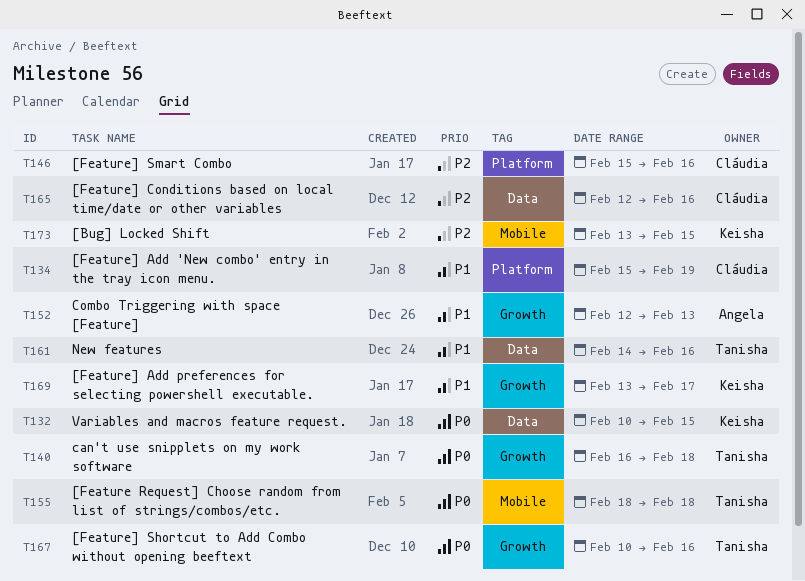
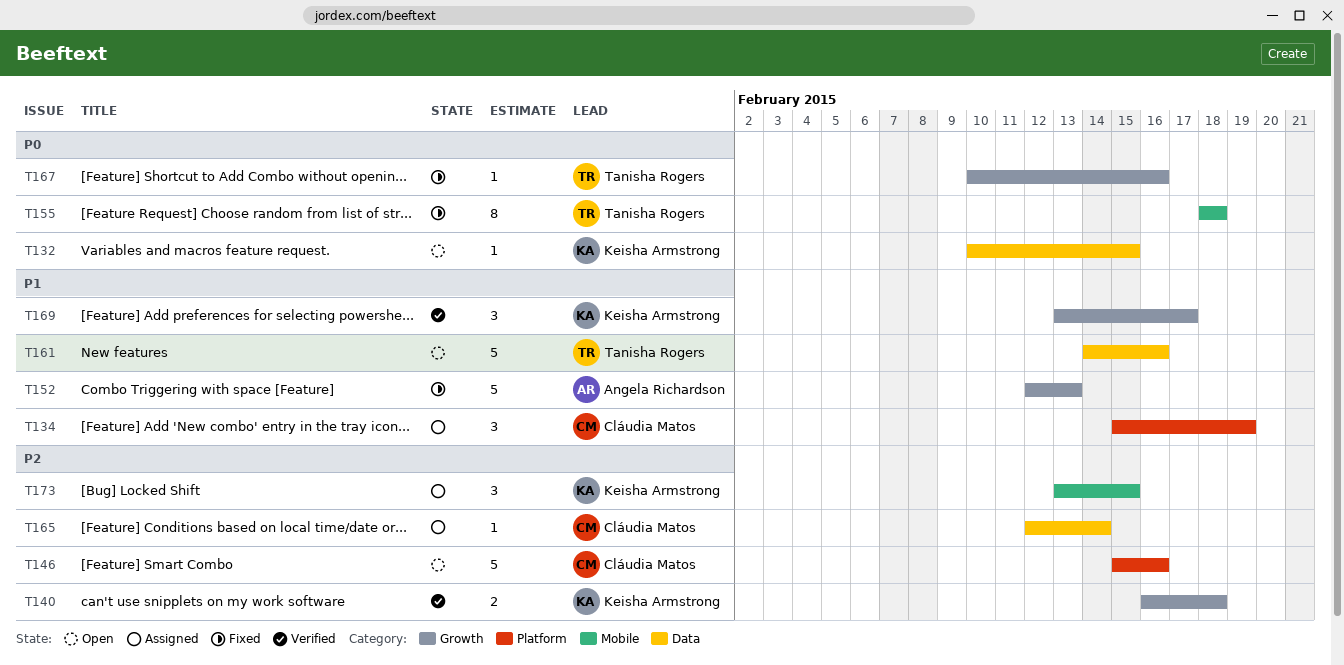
T140, owner: Tanisha Rogers -> Keisha Armstrong
T140, priority: P0 -> P2
T165, due: Feb 16 -> Feb 14

